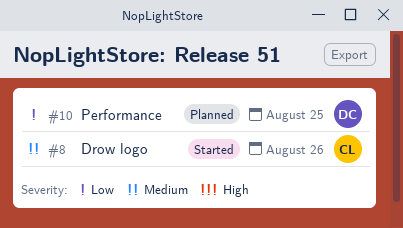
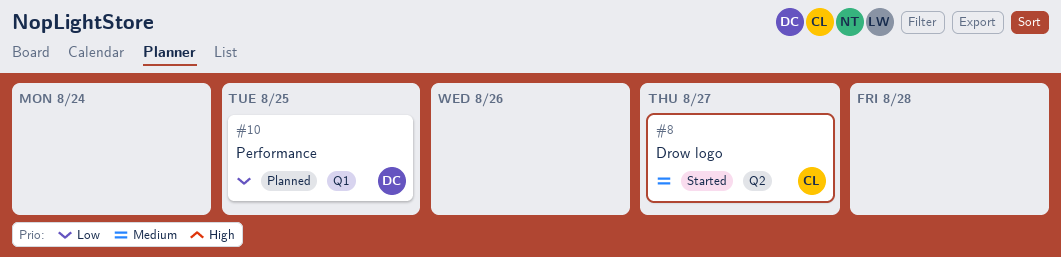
#8, due: Aug 26 -> Aug 27

